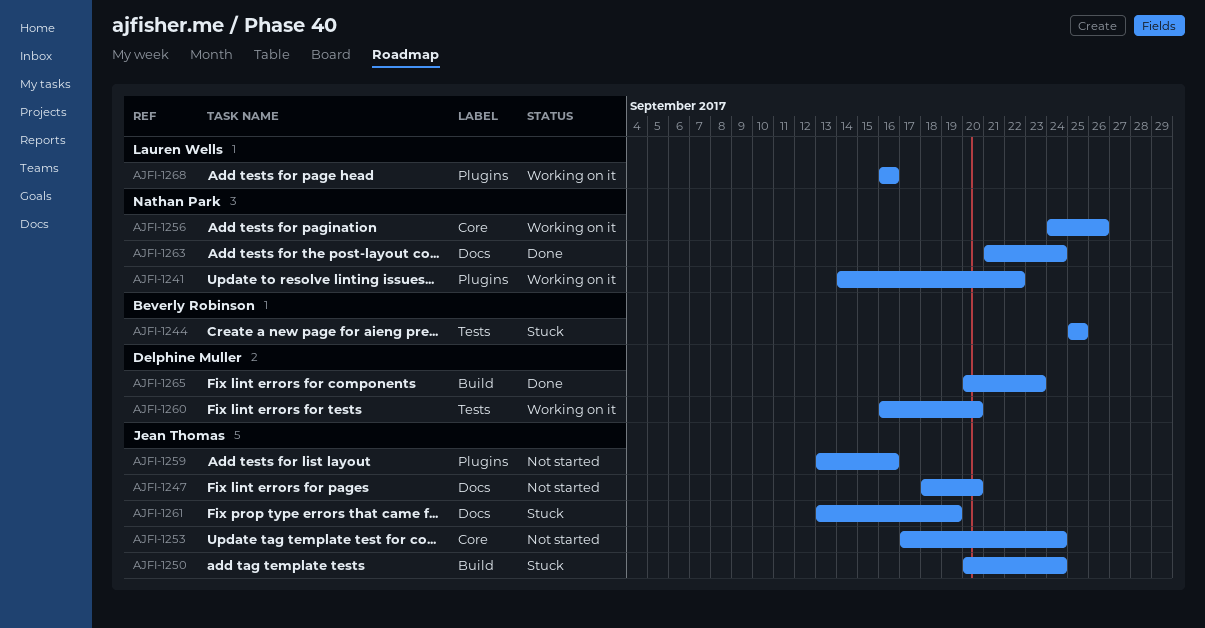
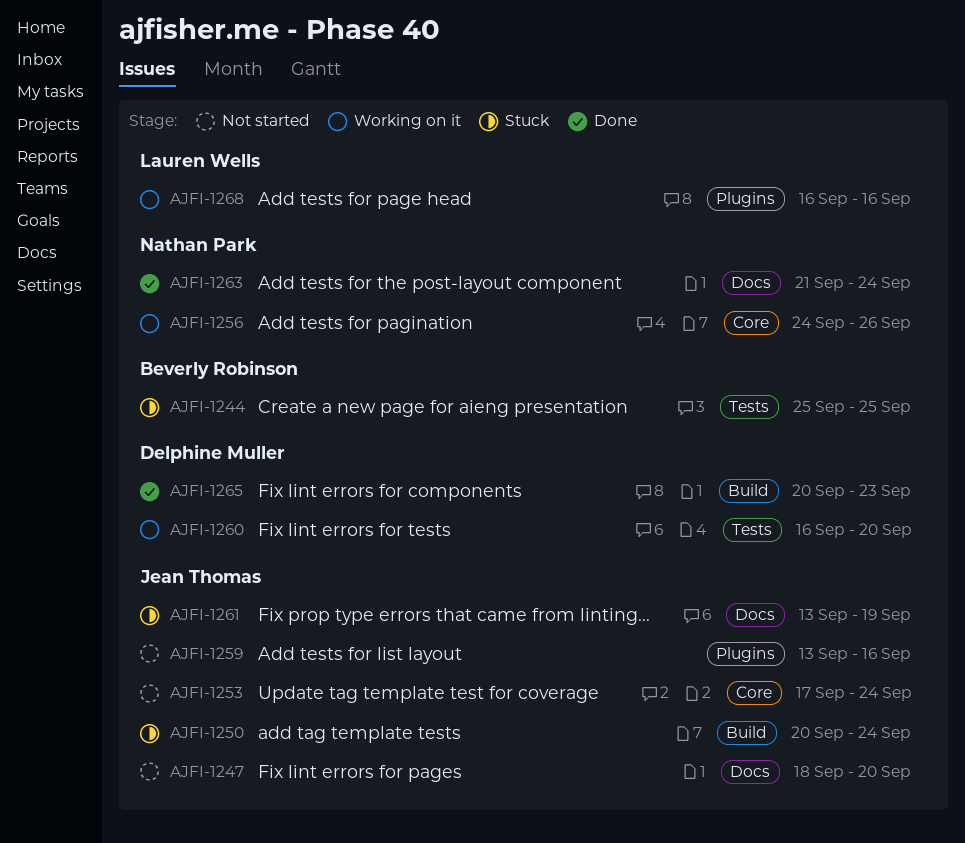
AJFI-1241: present -> none

